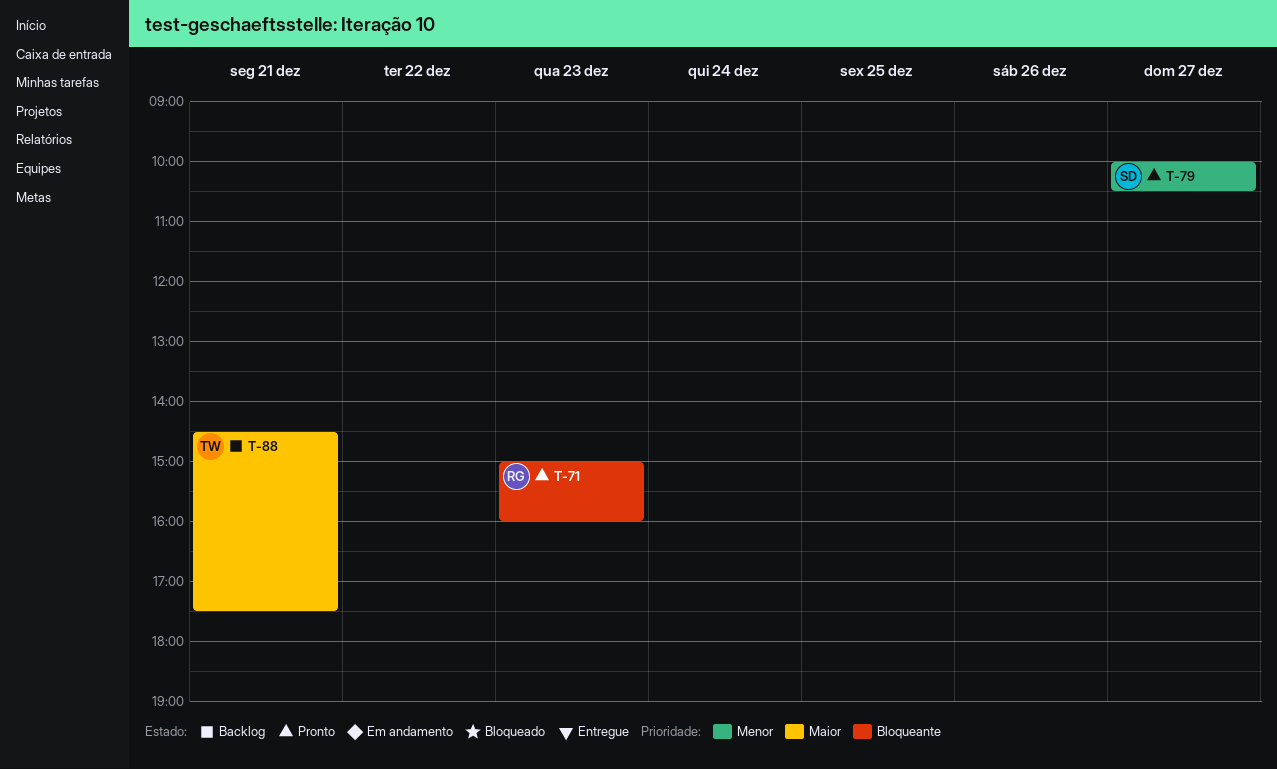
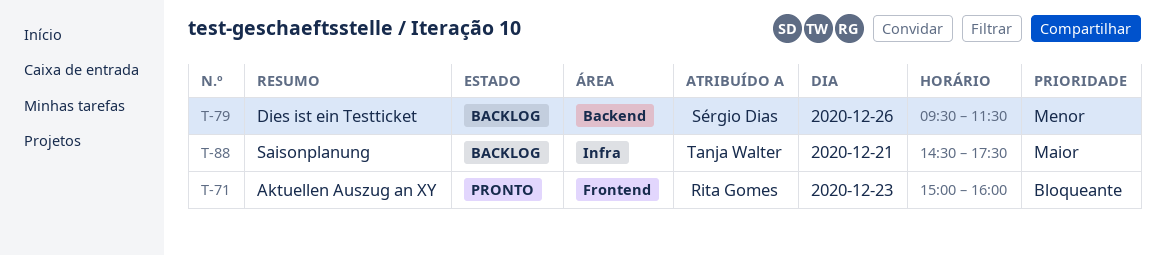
T-79, status: Pronto -> Backlog
T-79, day: Dec 27 -> Dec 26
T-79, begins: 10:00 -> 09:30
T-79, ends: 10:30 -> 11:30

